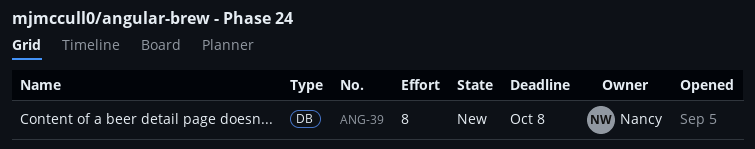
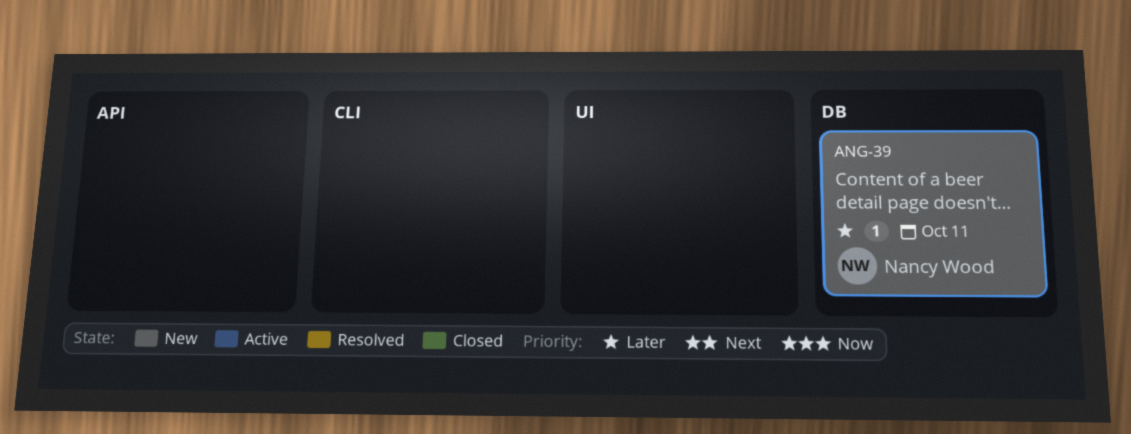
ANG-39, estimate: 8 -> 1
ANG-39, due: Oct 8 -> Oct 11

